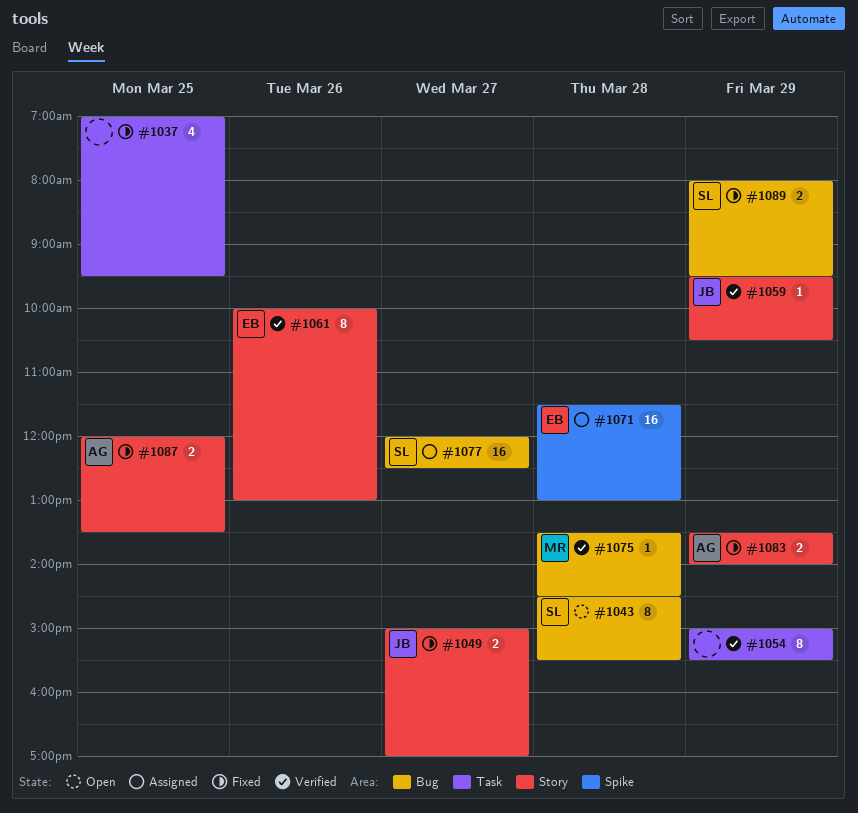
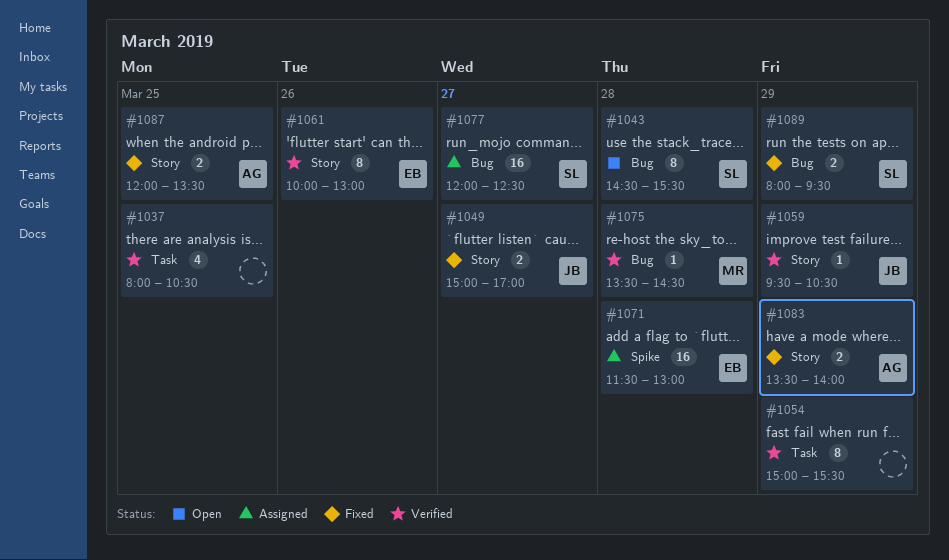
#1037, status: Fixed -> Verified
#1037, begins: 07:00 -> 08:00
#1037, ends: 09:30 -> 10:30

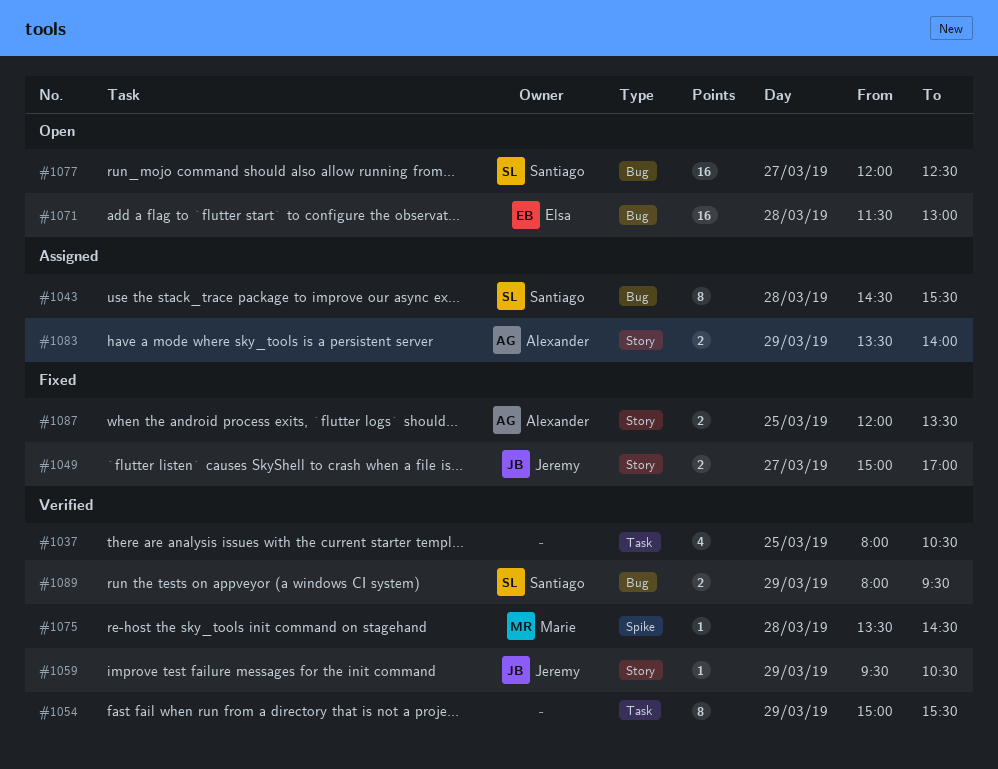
#1043, status: Open -> Assigned
#1061: present -> none
#1071, status: Assigned -> Open
#1071, label: Spike -> Bug
#1075, label: Bug -> Spike
#1077, status: Assigned -> Open
#1083, status: Fixed -> Assigned
#1089, status: Fixed -> Verified

